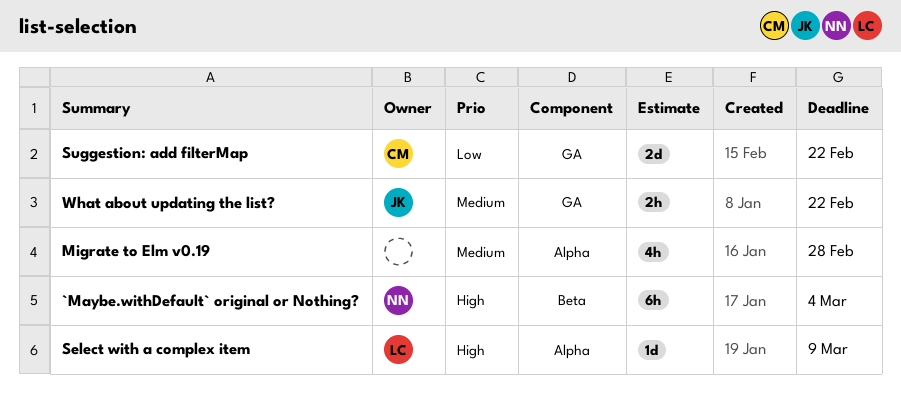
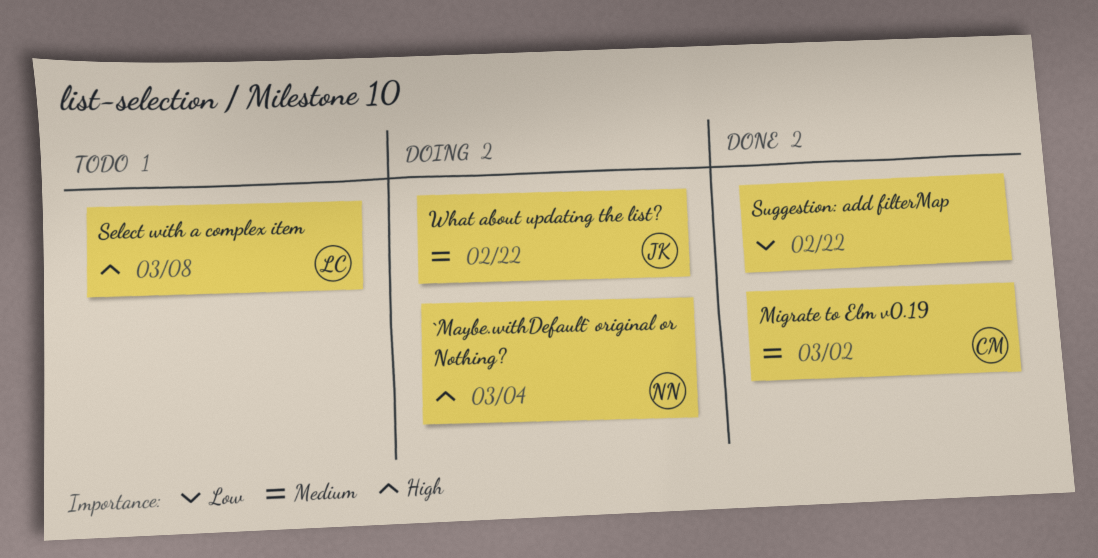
Migrate to Elm v0.19, owner: none -> CM
Migrate to Elm v0.19, due: Feb 28 -> Mar 2
Select with a complex item, due: Mar 9 -> Mar 8
Suggestion: add filterMap, owner: CM -> none

